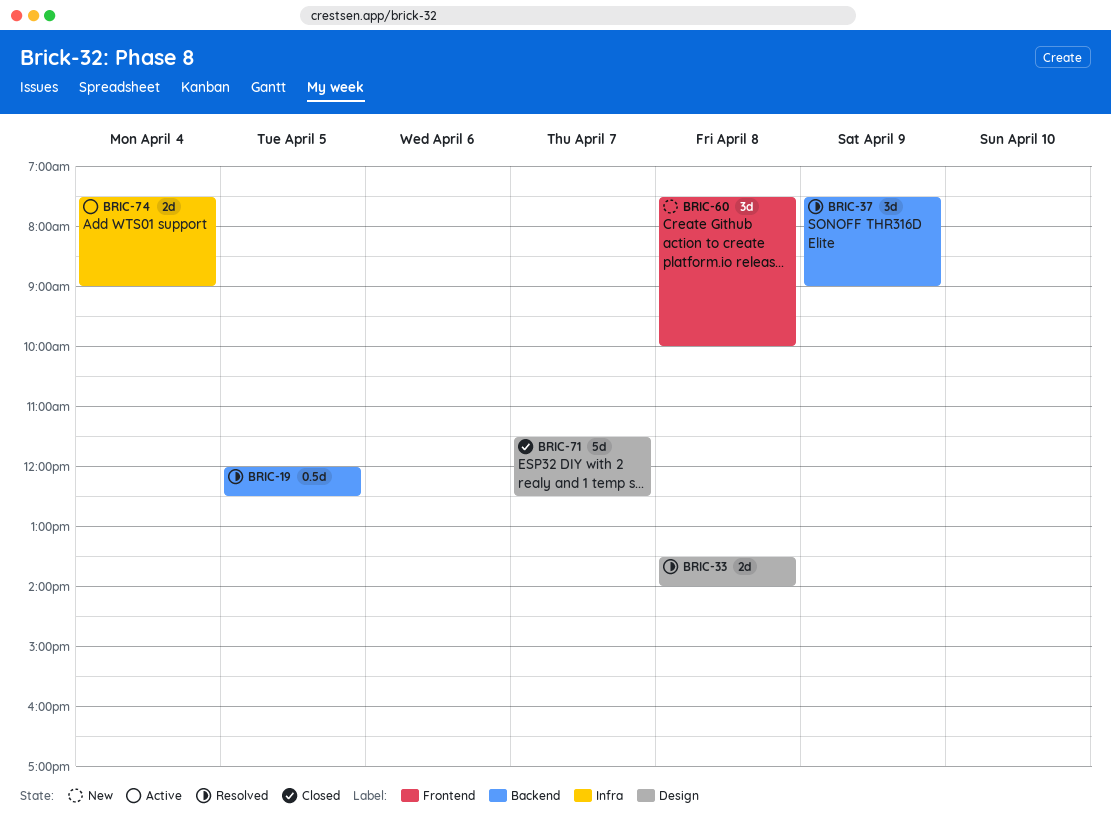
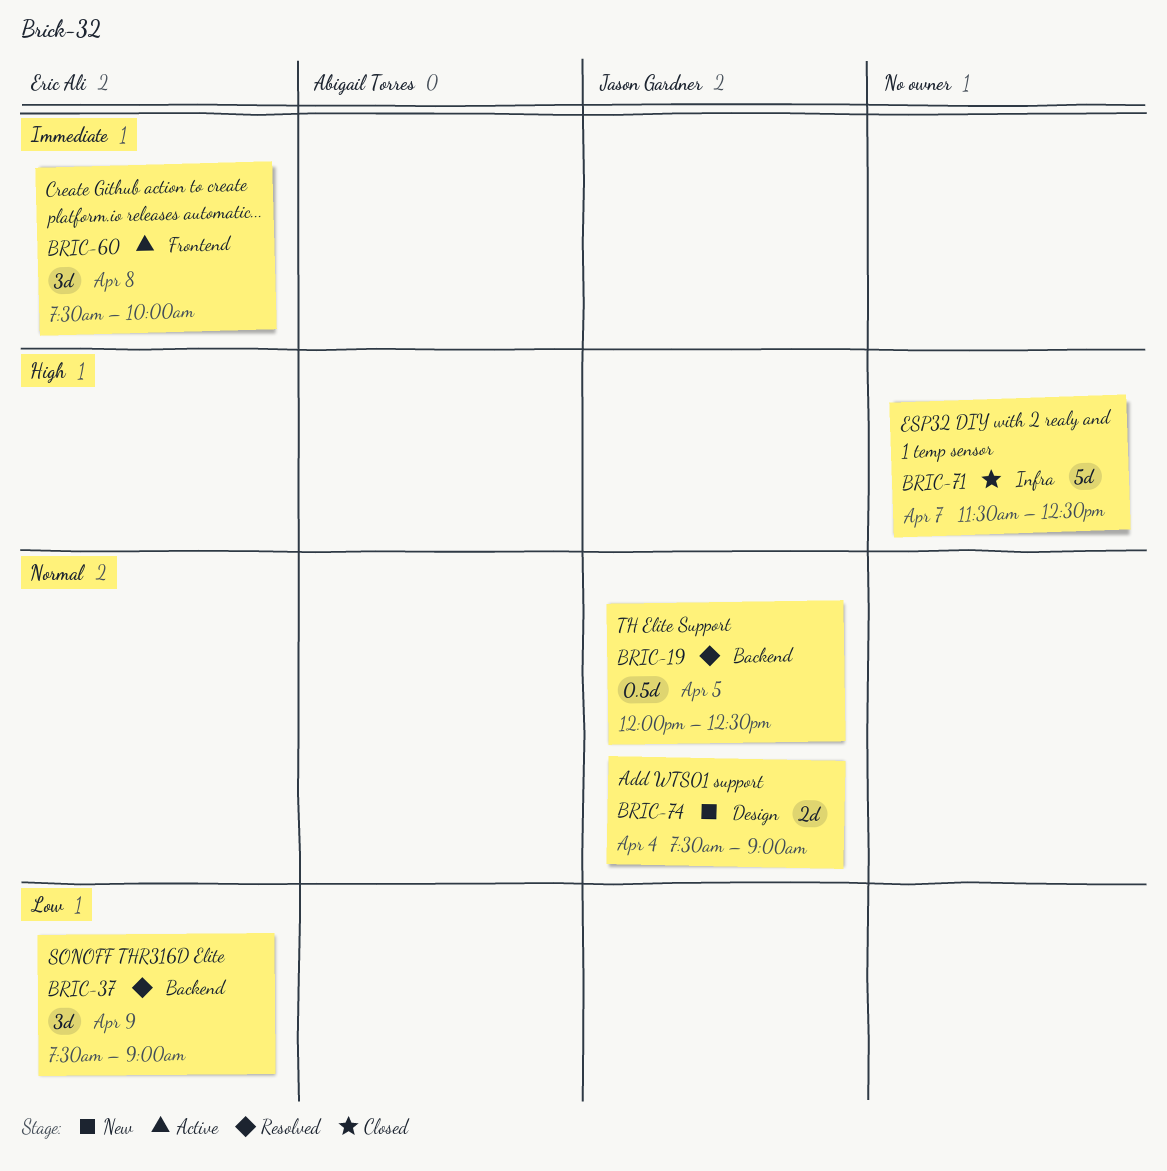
BRIC-33: present -> none
BRIC-60, status: New -> Active
BRIC-71, label: Design -> Infra
BRIC-74, status: Active -> New
BRIC-74, label: Infra -> Design

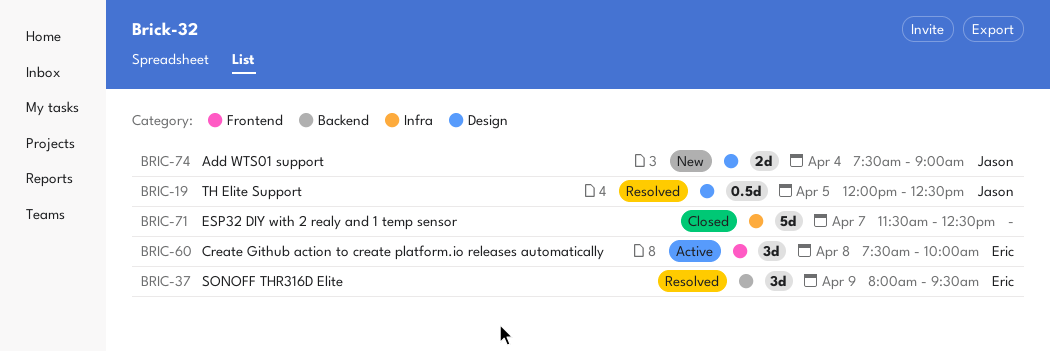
BRIC-19, label: Backend -> Design
BRIC-37, begins: 07:30 -> 08:00
BRIC-37, ends: 09:00 -> 09:30

